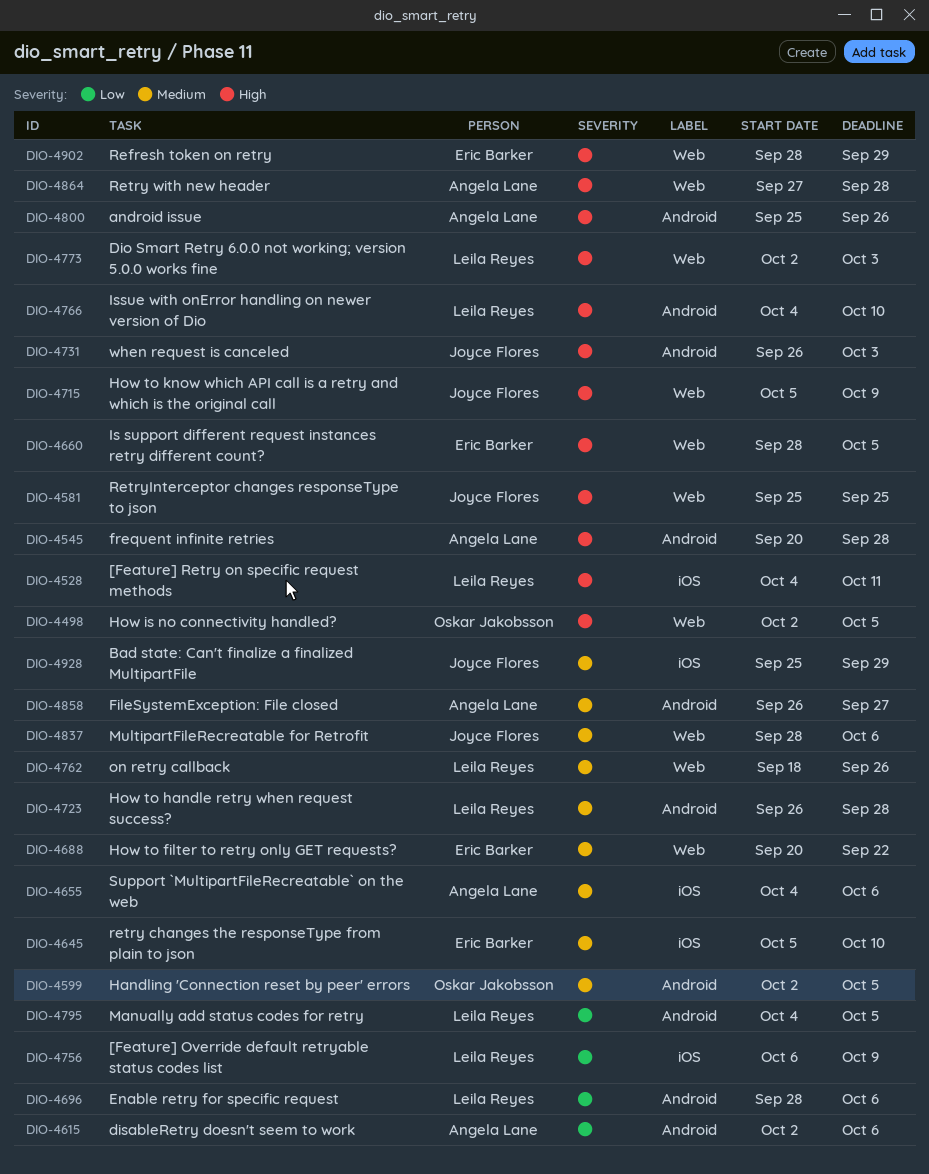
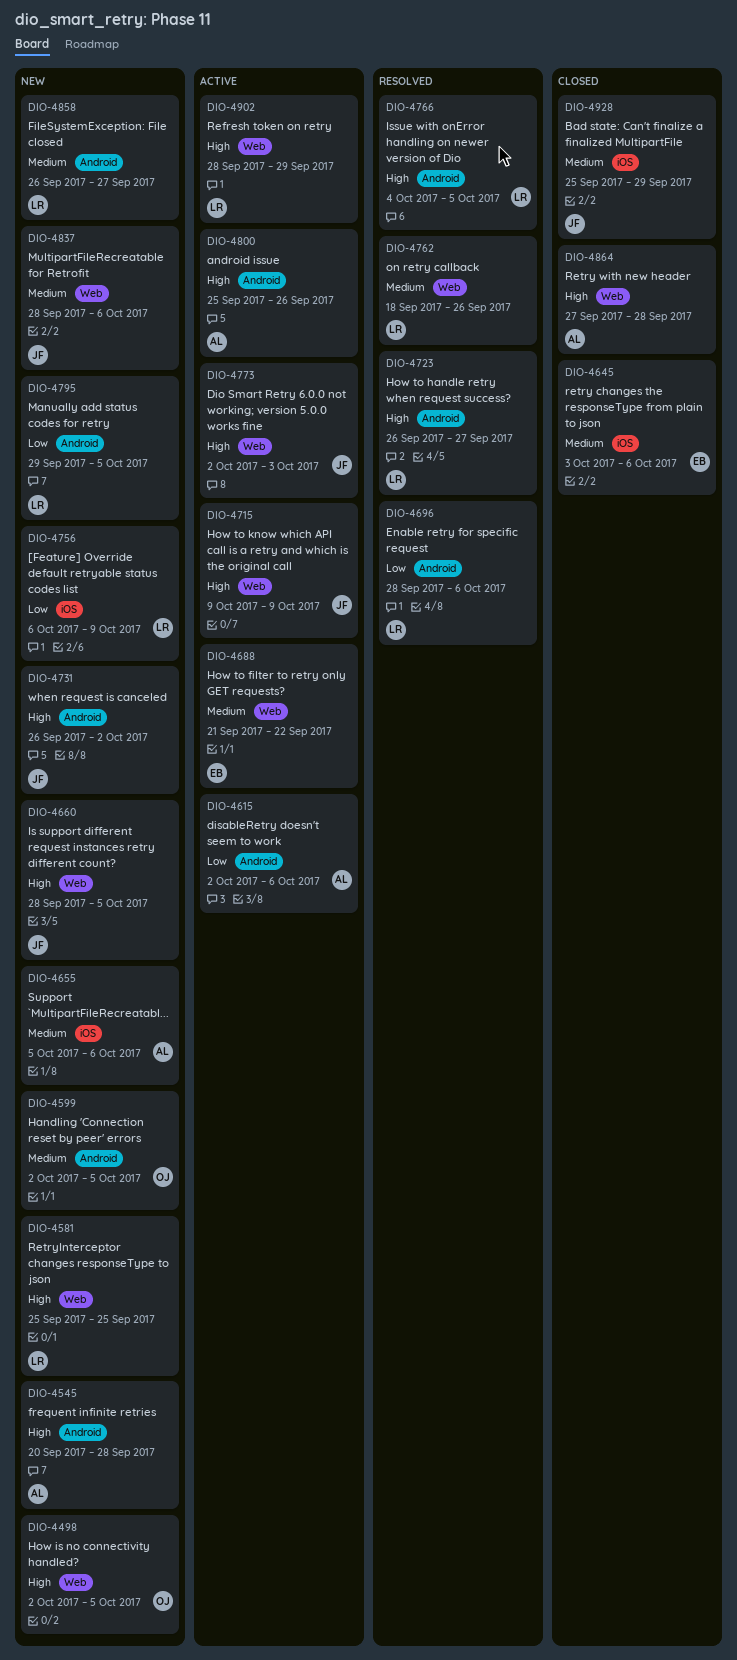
DIO-4528: present -> none
DIO-4581, owner: Joyce Flores -> Leila Reyes
DIO-4645, start: Oct 5 -> Oct 3
DIO-4645, due: Oct 10 -> Oct 6
DIO-4655, start: Oct 4 -> Oct 5
DIO-4660, owner: Eric Barker -> Joyce Flores
DIO-4688, start: Sep 20 -> Sep 21
DIO-4715, start: Oct 5 -> Oct 9
DIO-4723, priority: Medium -> High
DIO-4723, due: Sep 28 -> Sep 27
DIO-4731, due: Oct 3 -> Oct 2
DIO-4766, due: Oct 10 -> Oct 5
DIO-4773, owner: Leila Reyes -> Joyce Flores
DIO-4795, start: Oct 4 -> Sep 29
DIO-4858, owner: Angela Lane -> Leila Reyes
DIO-4902, owner: Eric Barker -> Leila Reyes

